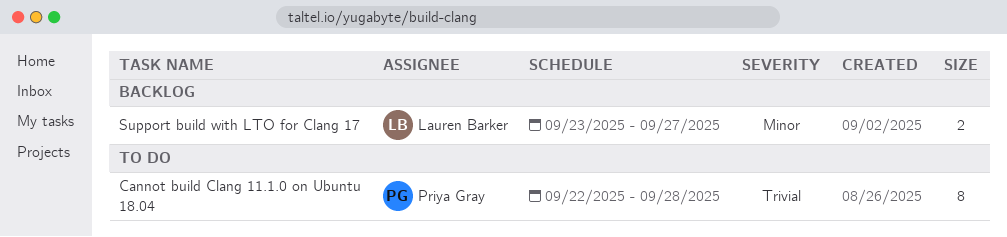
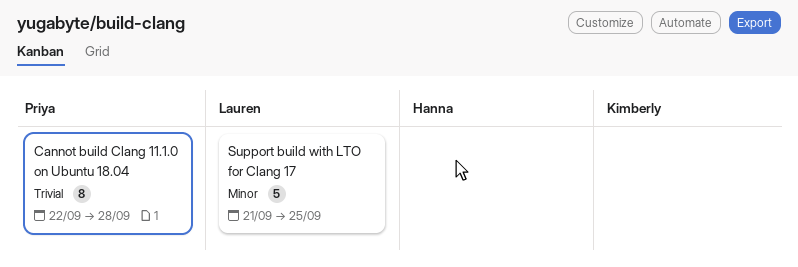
Support build with LTO for Clang 17, estimate: 2 -> 5
Support build with LTO for Clang 17, start: Sep 23 -> Sep 21
Support build with LTO for Clang 17, due: Sep 27 -> Sep 25

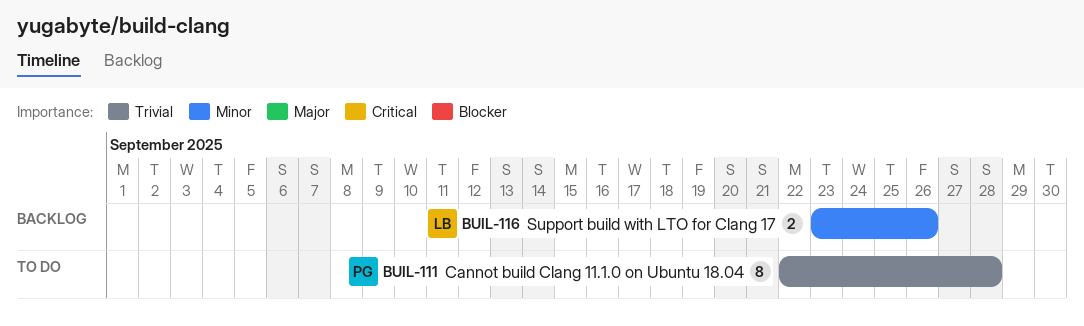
Support build with LTO for Clang 17, estimate: 5 -> 2
Support build with LTO for Clang 17, start: Sep 21 -> Sep 23
Support build with LTO for Clang 17, due: Sep 25 -> Sep 26

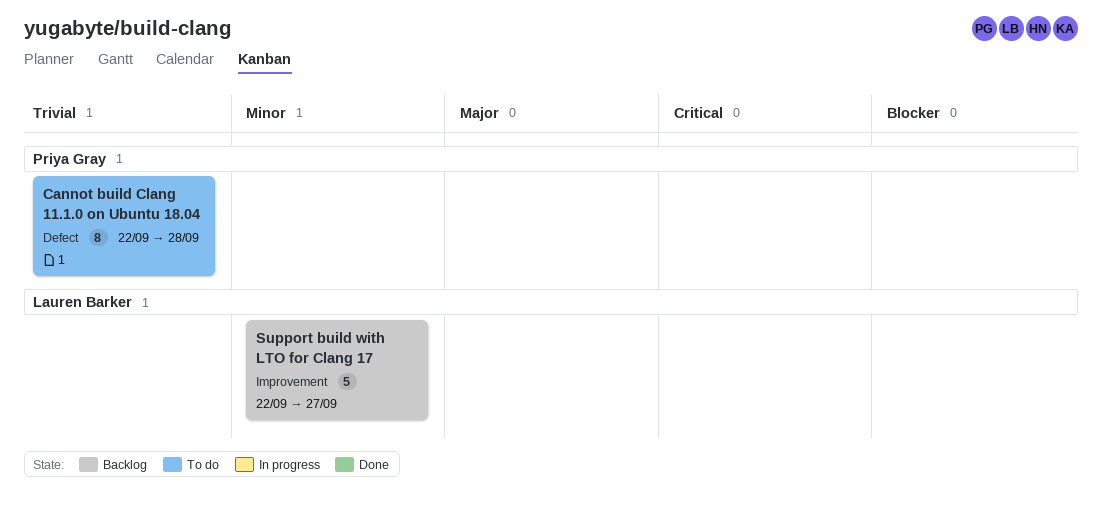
Support build with LTO for Clang 17, estimate: 2 -> 5
Support build with LTO for Clang 17, start: Sep 23 -> Sep 22
Support build with LTO for Clang 17, due: Sep 26 -> Sep 27

